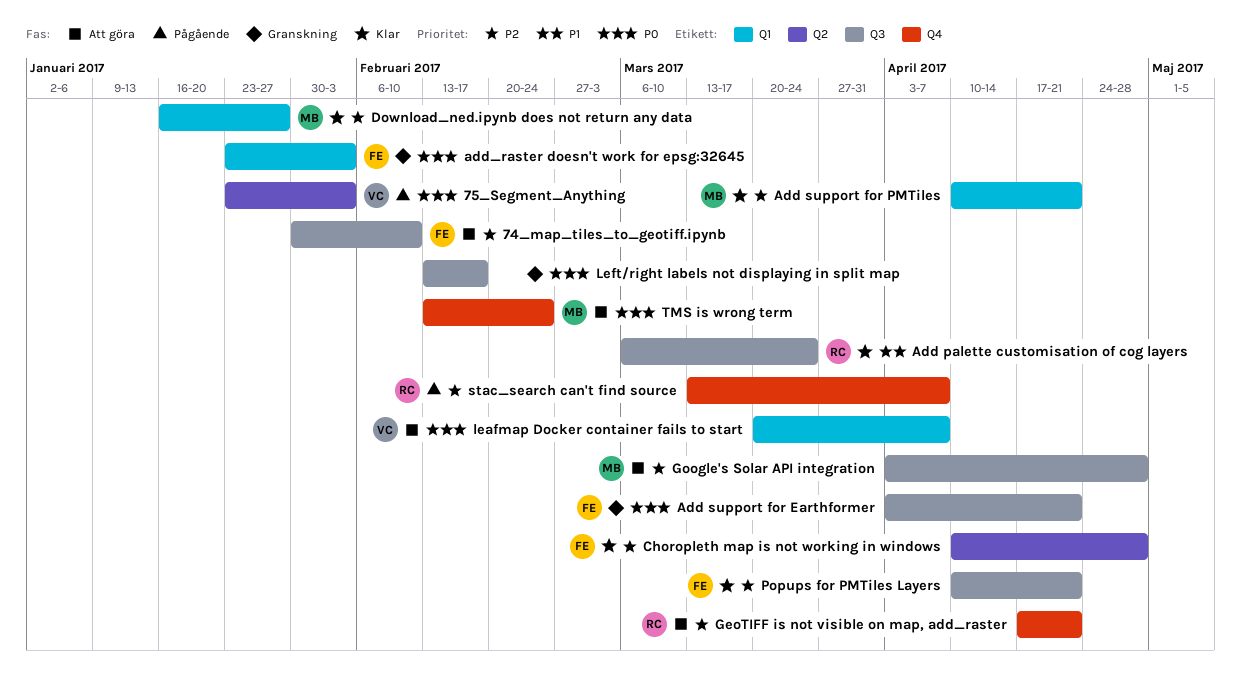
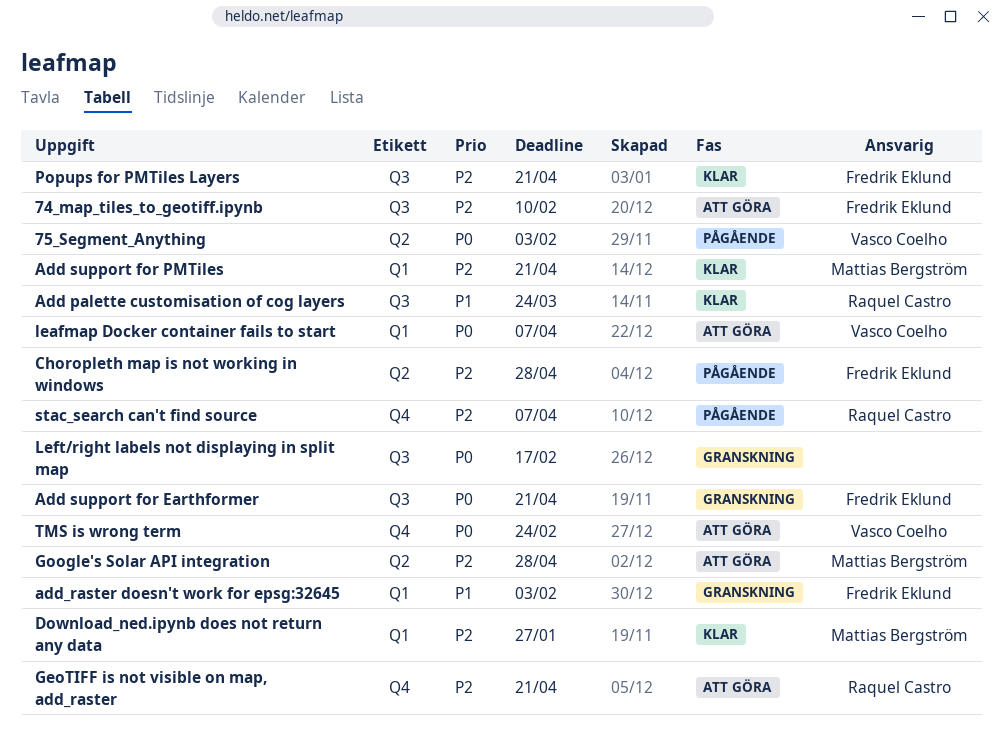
add_raster doesn't work for epsg:32645, priority: P0 -> P1
Choropleth map is not working in windows, status: Klar -> Pågående
Google's Solar API integration, label: Q3 -> Q2
TMS is wrong term, owner: Mattias Bergström -> Vasco Coelho

